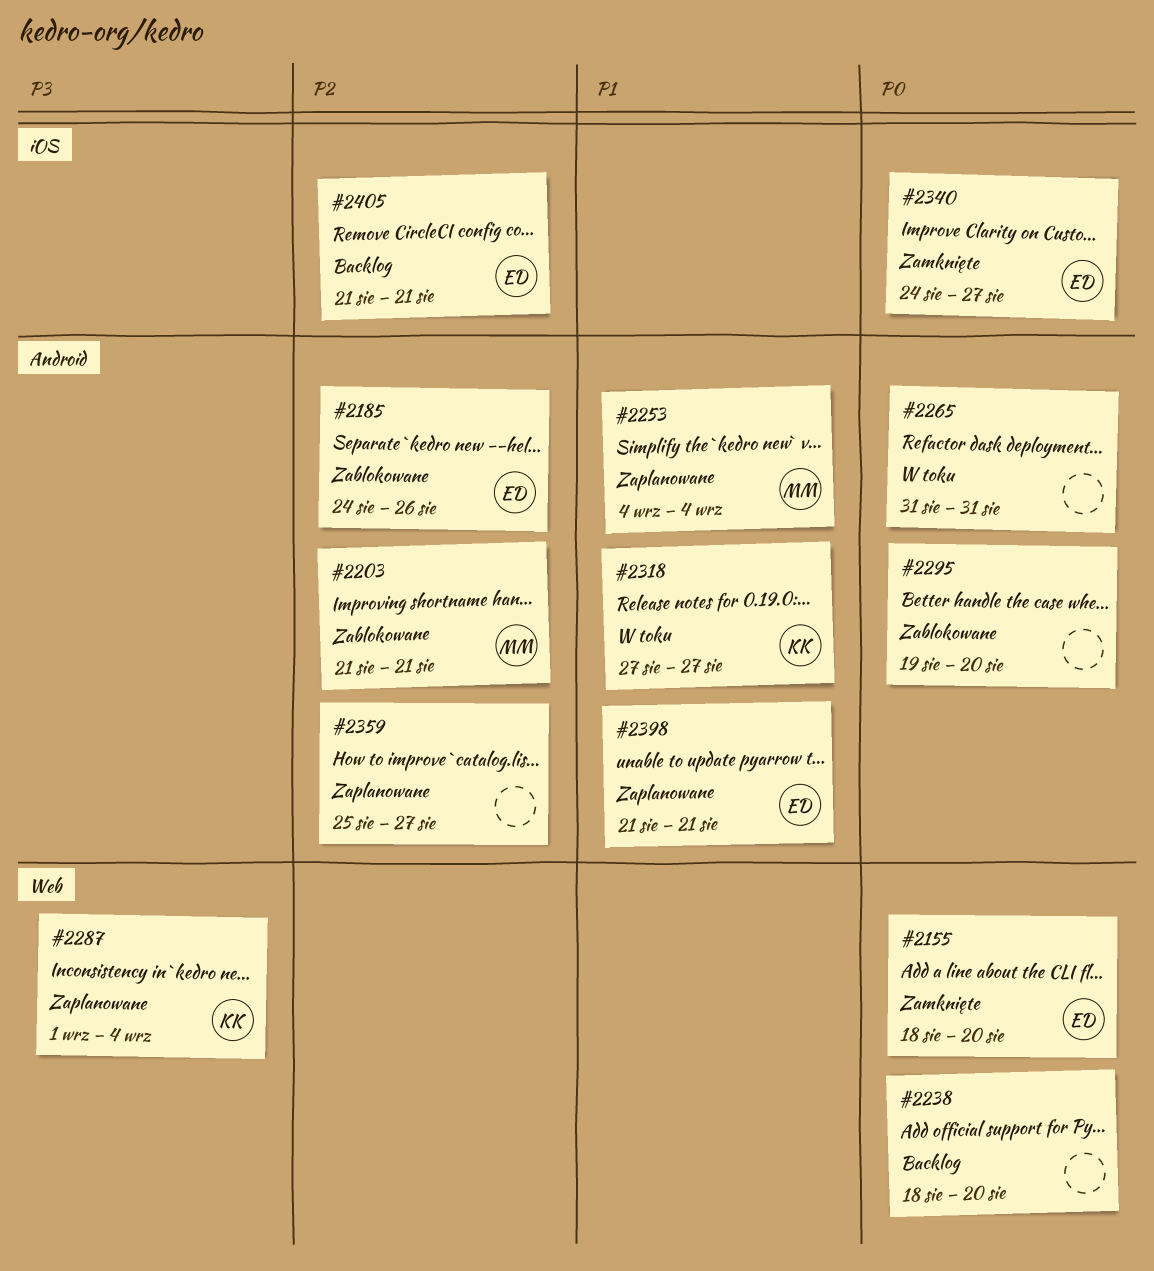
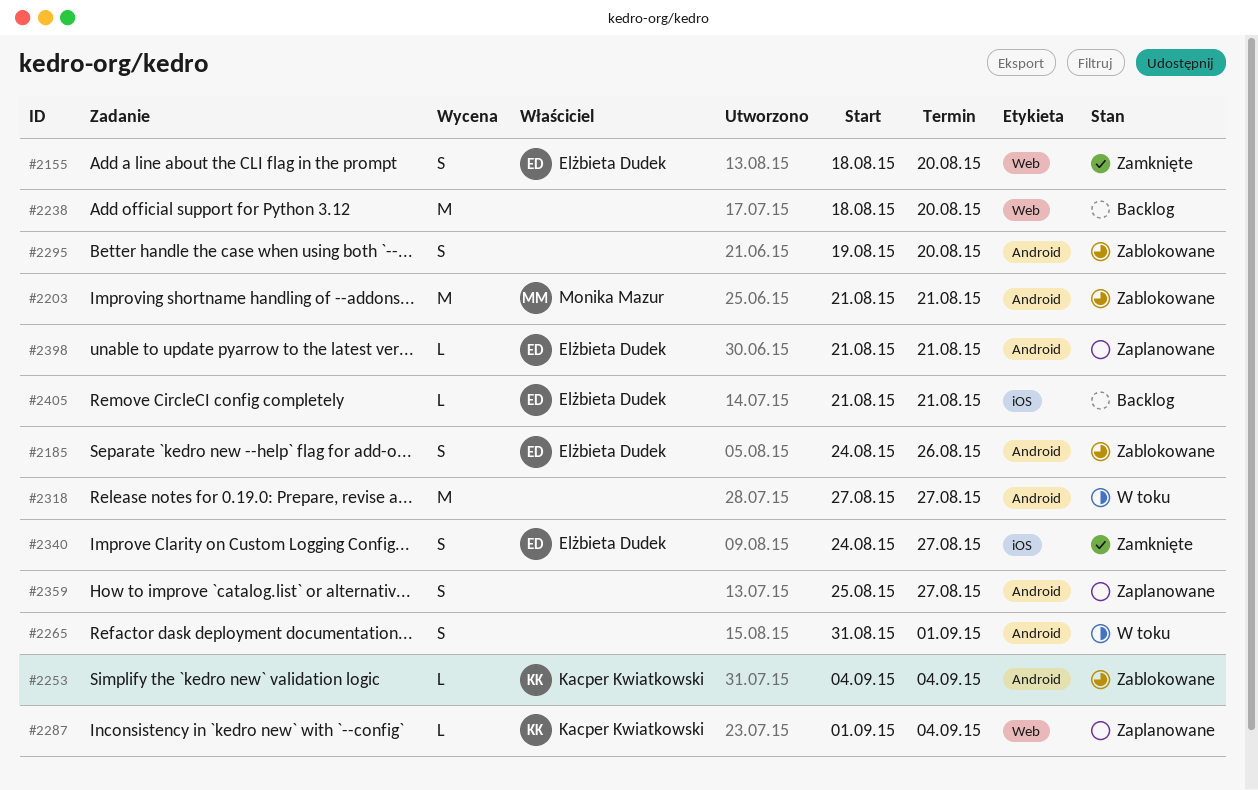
#2253, status: Zaplanowane -> Zablokowane
#2253, owner: Monika Mazur -> Kacper Kwiatkowski
#2265, due: Aug 31 -> Sep 1
#2318, owner: Kacper Kwiatkowski -> none

